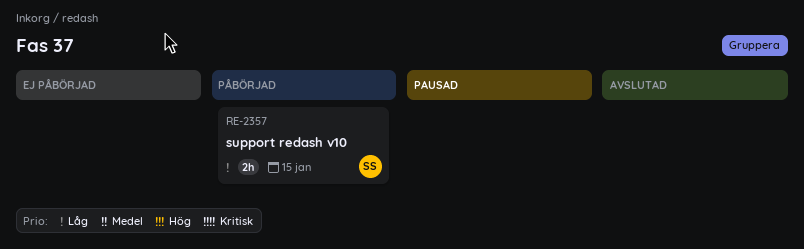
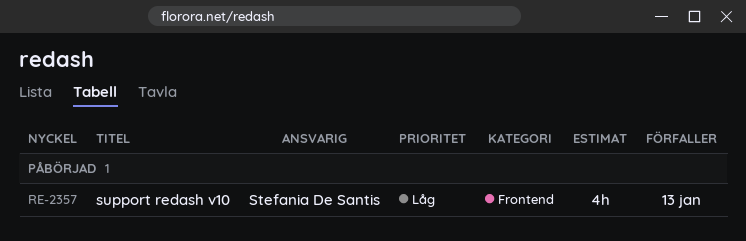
RE-2357, estimate: 2h -> 4h
RE-2357, due: Jan 15 -> Jan 13

